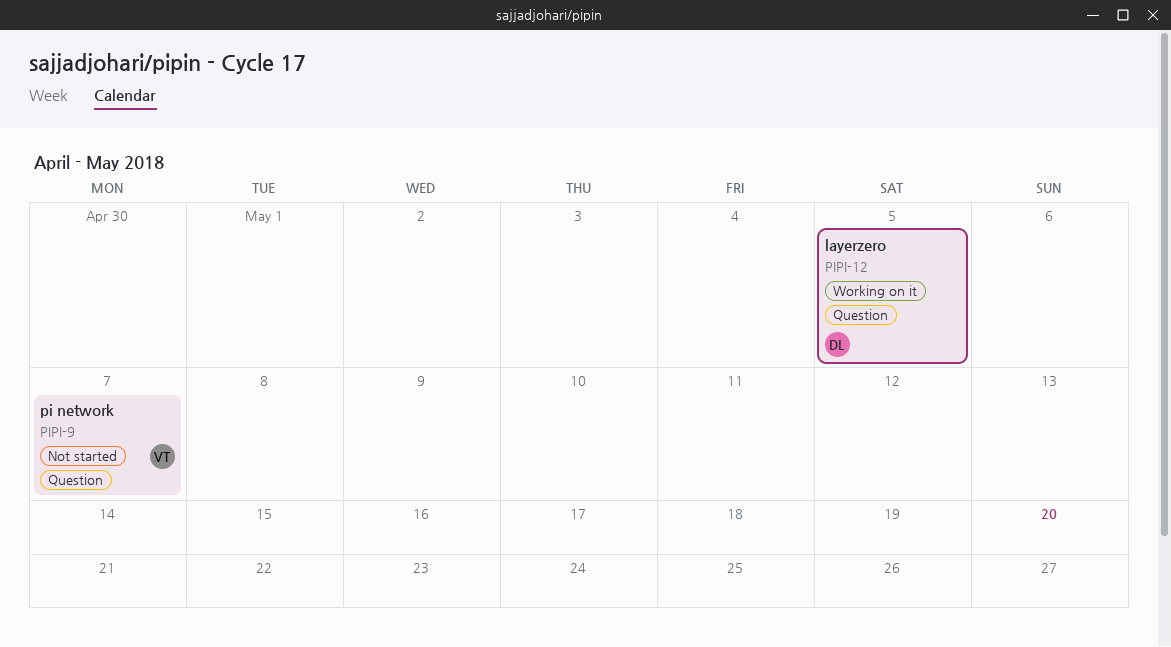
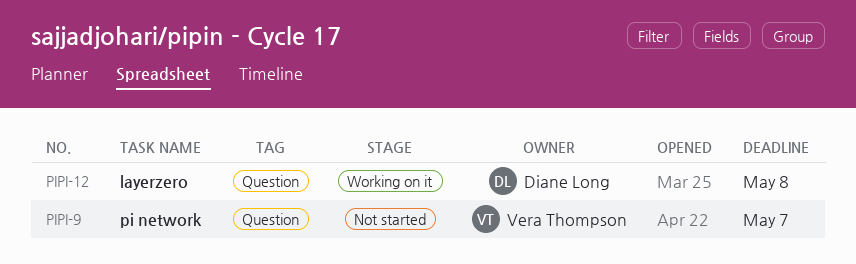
PIPI-12, due: May 5 -> May 8

